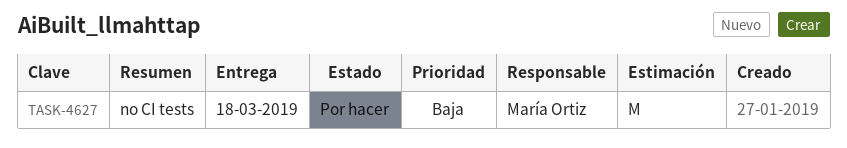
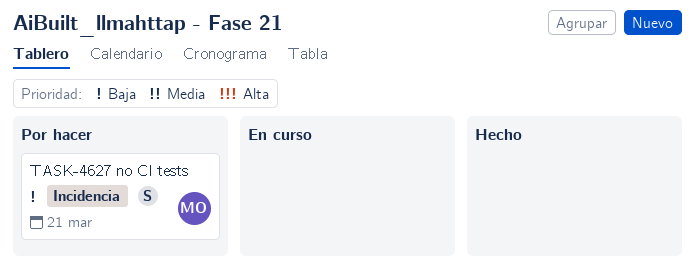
TASK-4627, estimate: M -> S
TASK-4627, due: Mar 18 -> Mar 21

